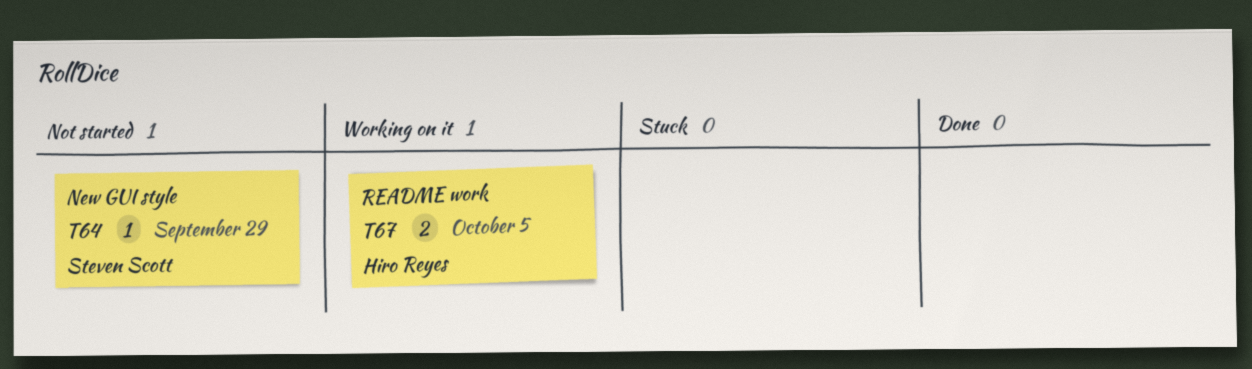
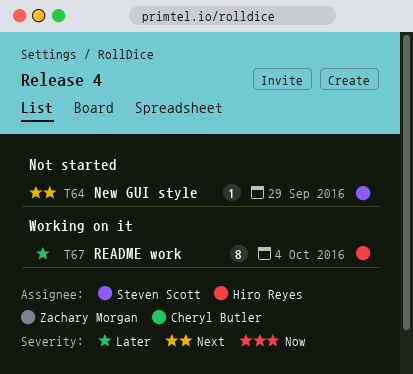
T67, estimate: 2 -> 8
T67, due: Oct 5 -> Oct 4

